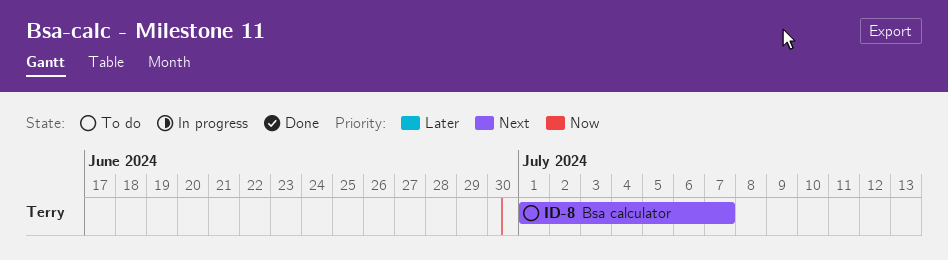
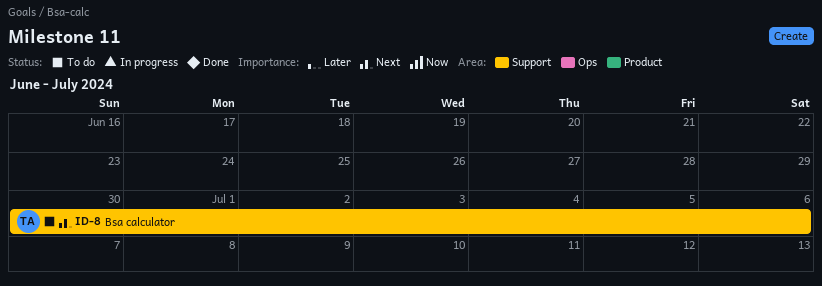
ID-8, start: Jul 1 -> Jun 30
ID-8, due: Jul 7 -> Jul 6

